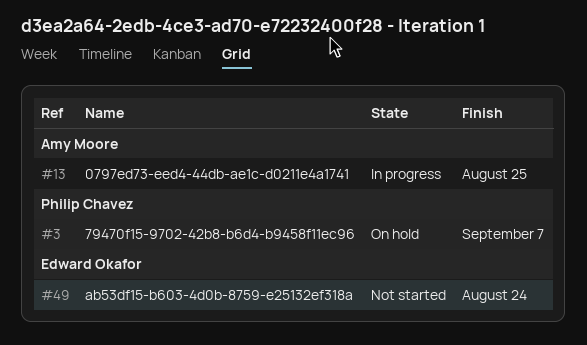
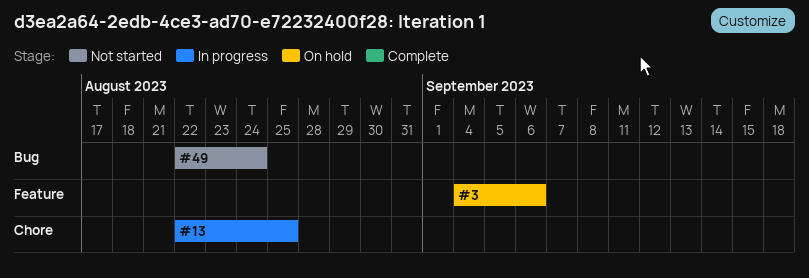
#3, due: Sep 7 -> Sep 6

